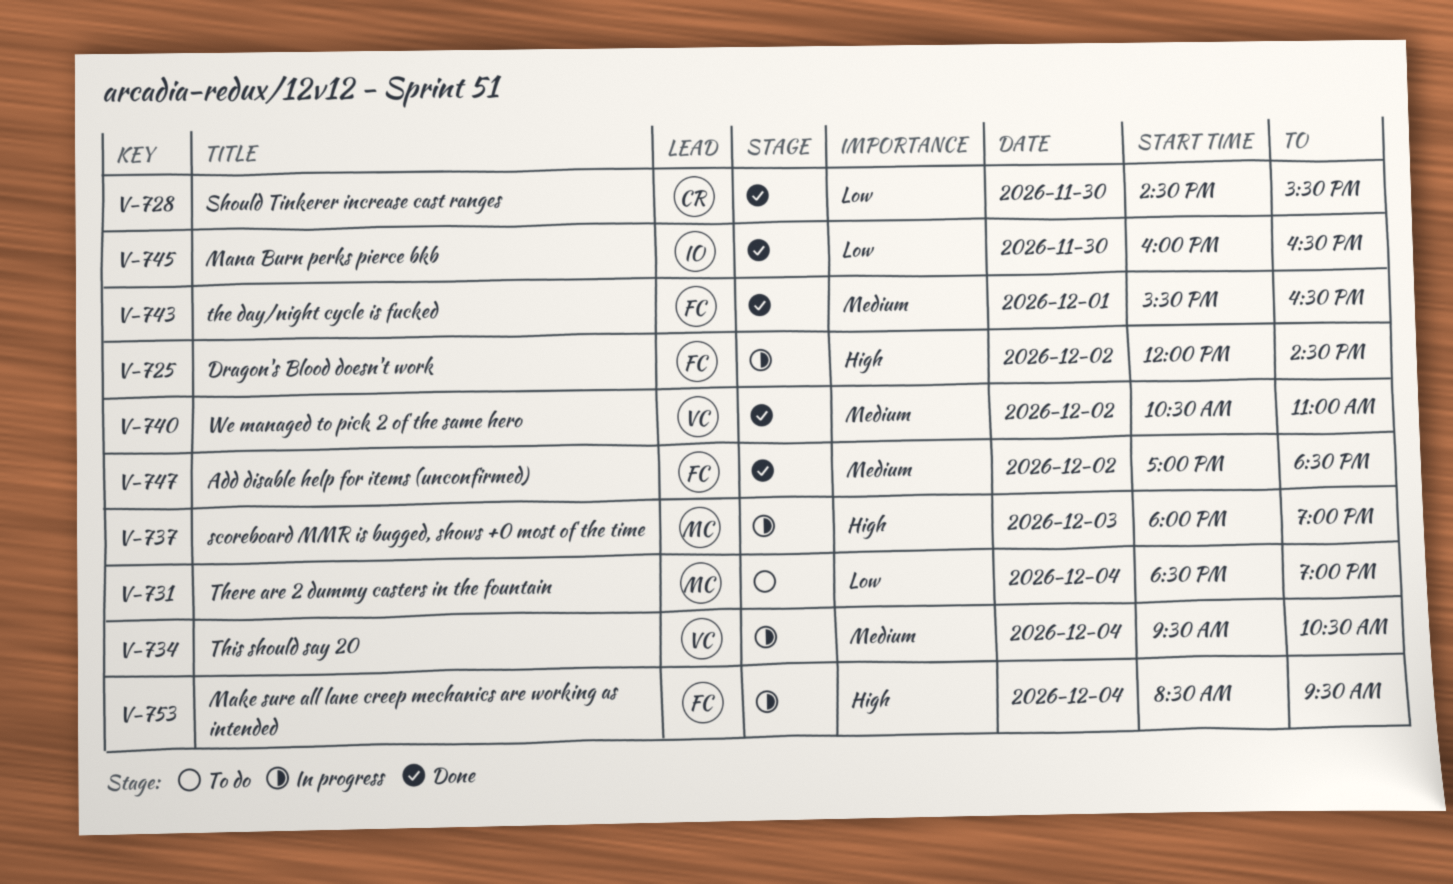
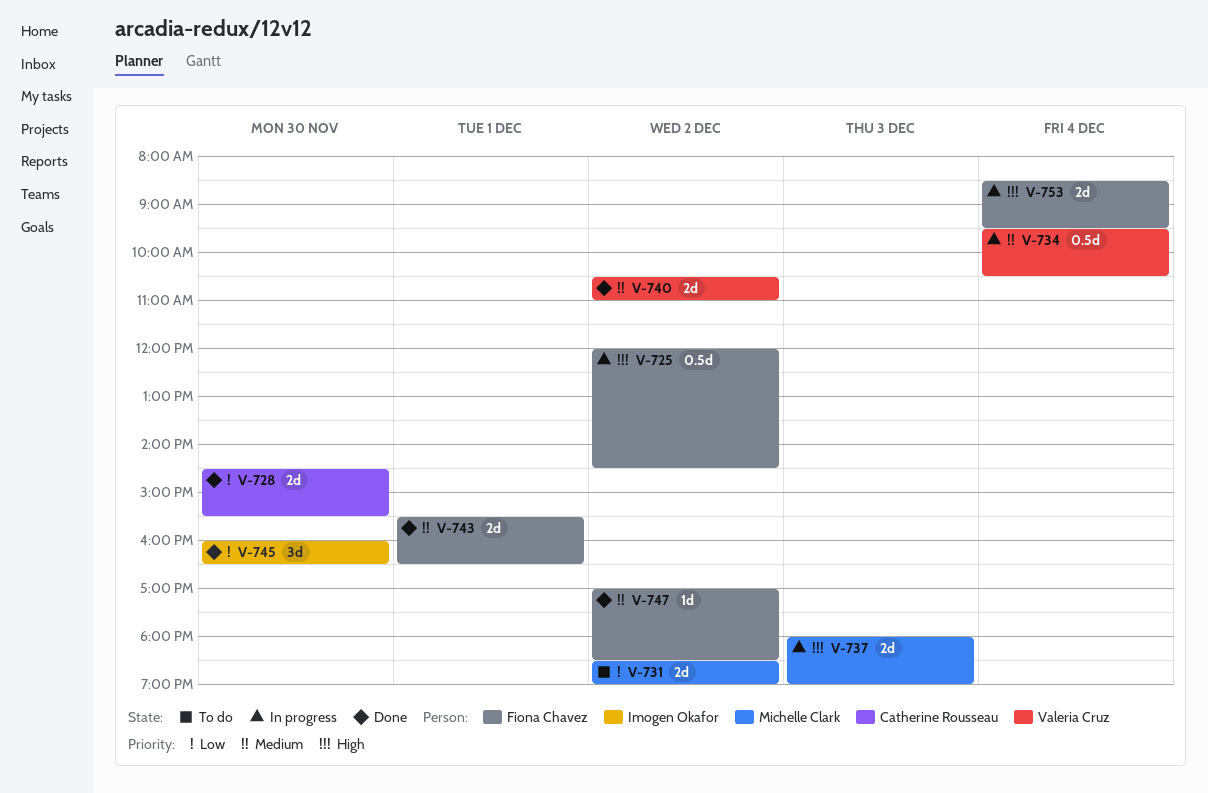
V-731, day: Dec 4 -> Dec 2

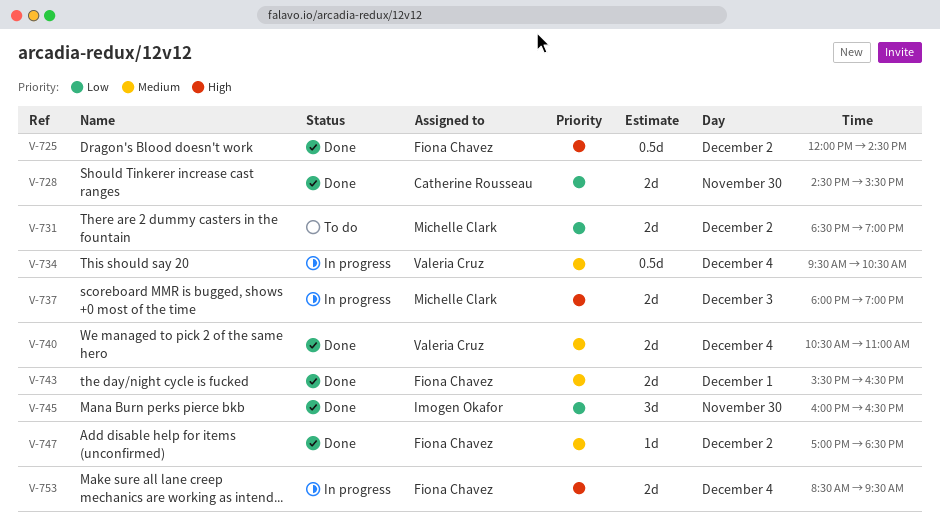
V-725, status: In progress -> Done
V-740, day: Dec 2 -> Dec 4

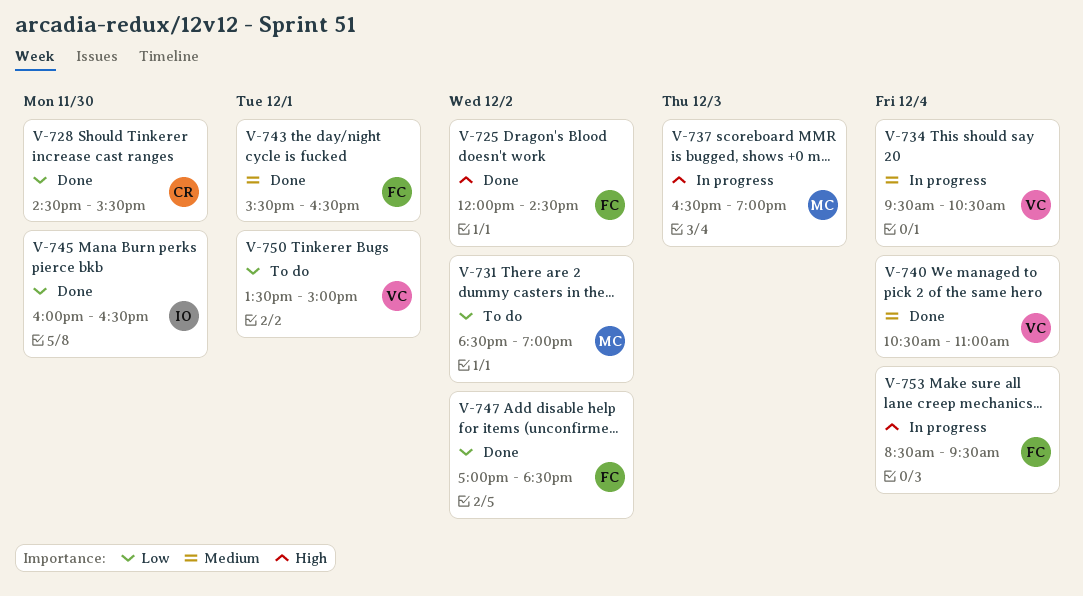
V-737, begins: 18:00 -> 16:30
V-747, priority: Medium -> Low
V-750: none -> present

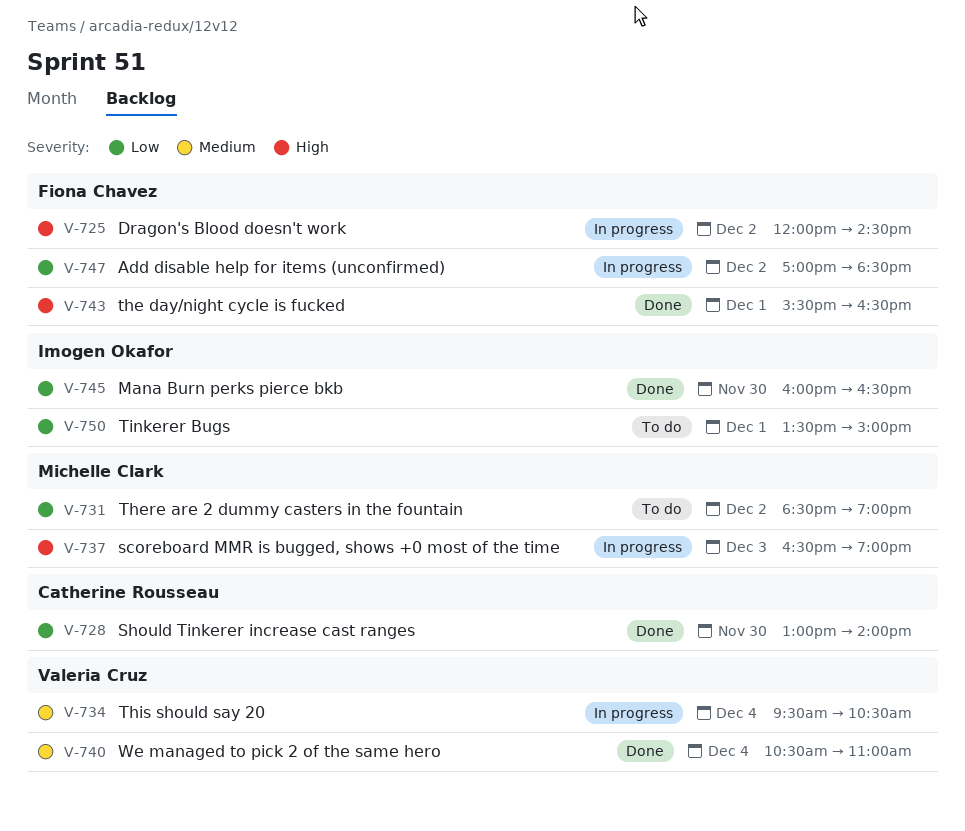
V-725, status: Done -> In progress
V-728, begins: 14:30 -> 13:00
V-728, ends: 15:30 -> 14:00
V-743, priority: Medium -> High
V-747, status: Done -> In progress
V-750, owner: Valeria Cruz -> Imogen Okafor
V-753: present -> none

